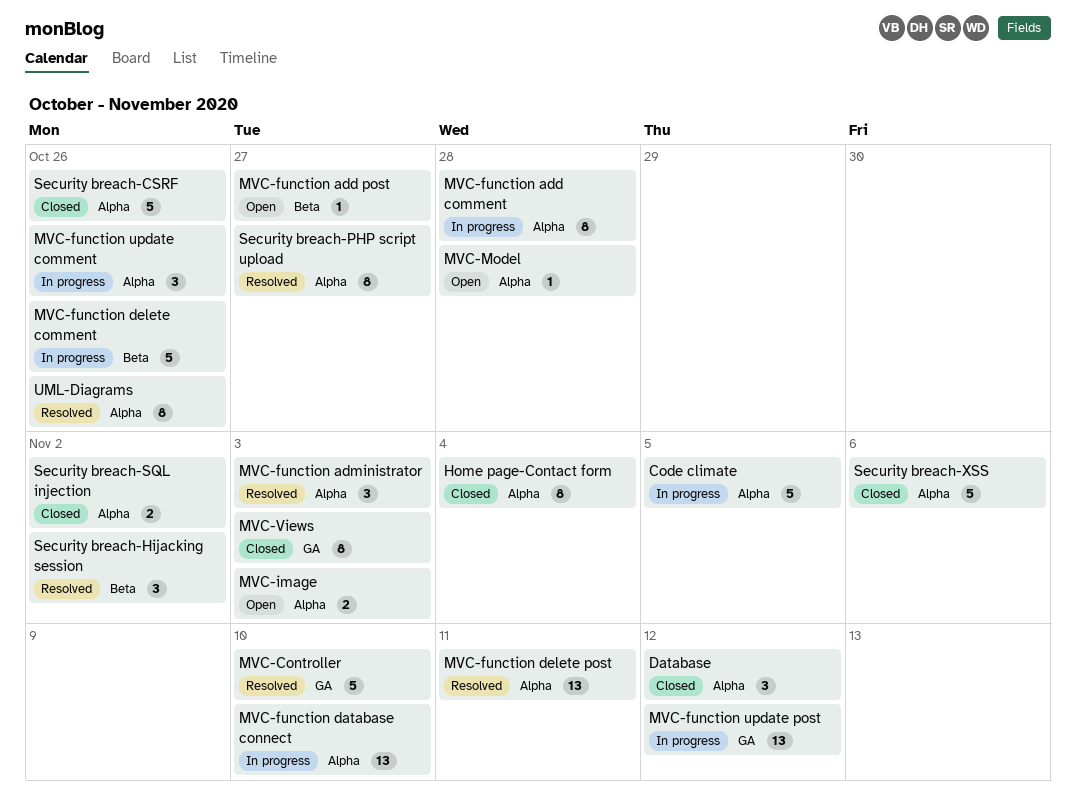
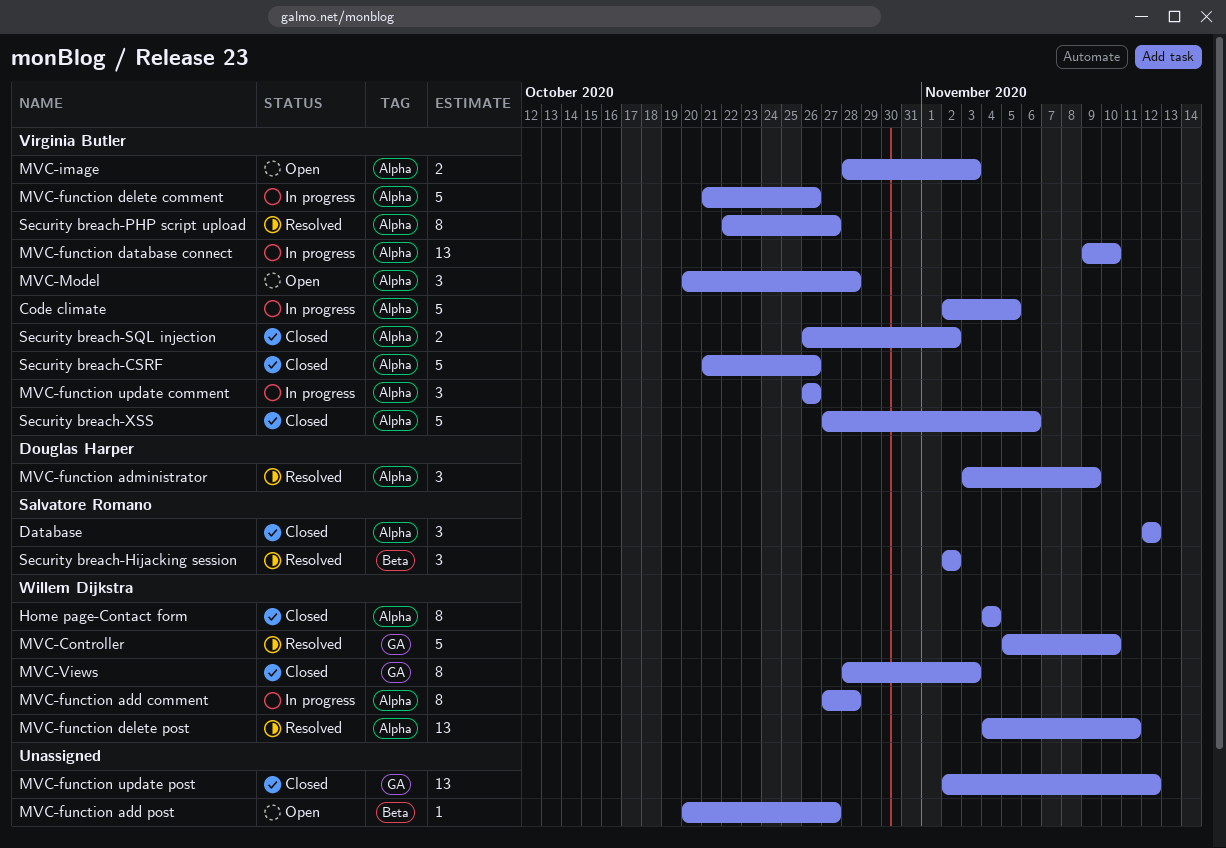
MVC-function administrator, due: Nov 3 -> Nov 9
MVC-function delete comment, label: Beta -> Alpha
MVC-function update post, status: In progress -> Closed
MVC-Model, estimate: 1 -> 3
UML-Diagrams: present -> none

